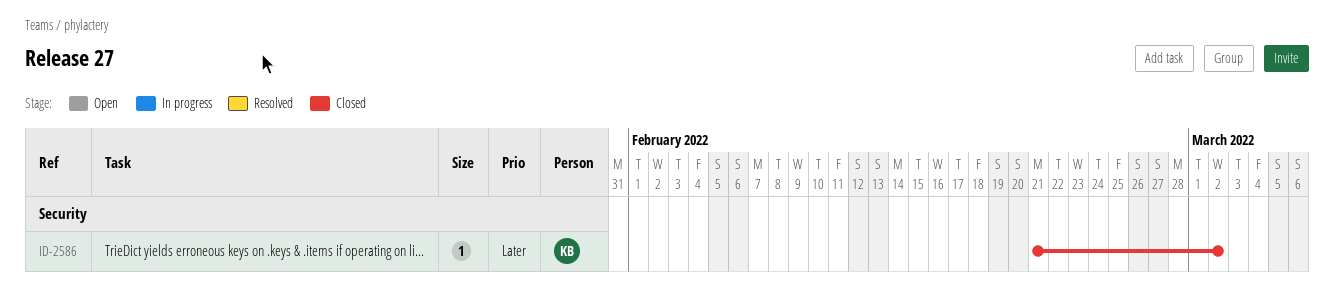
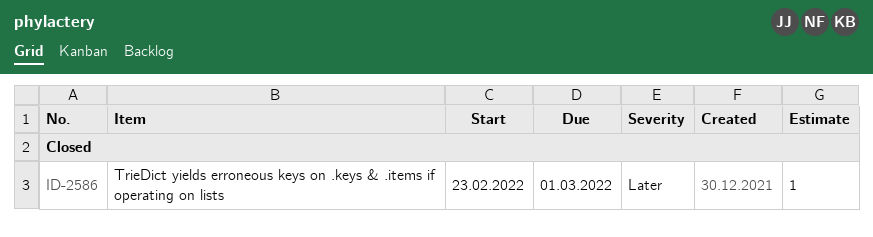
ID-2586, start: Feb 21 -> Feb 23
ID-2586, due: Mar 2 -> Mar 1

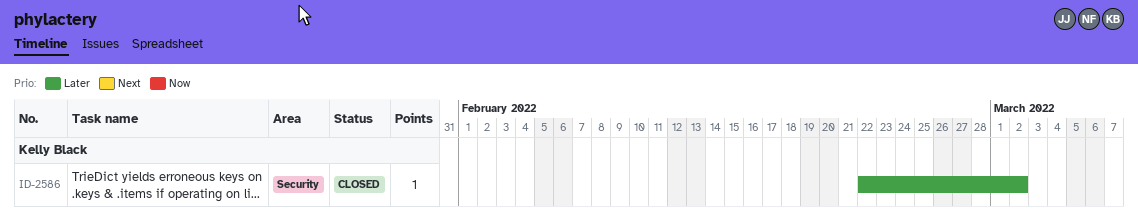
ID-2586, start: Feb 23 -> Feb 22
ID-2586, due: Mar 1 -> Mar 2

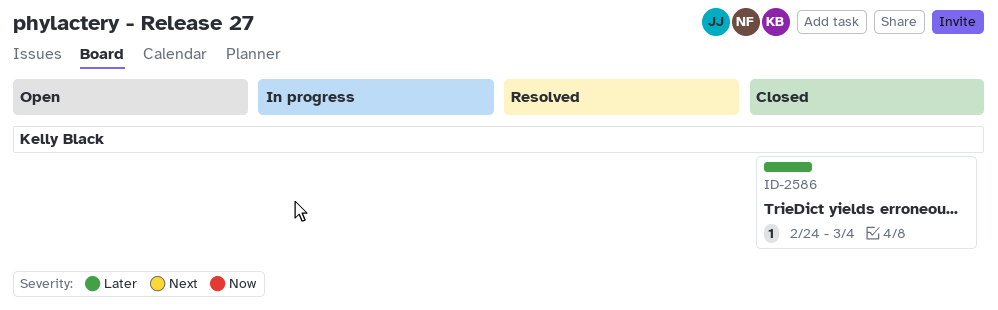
ID-2586, start: Feb 22 -> Feb 24
ID-2586, due: Mar 2 -> Mar 4

